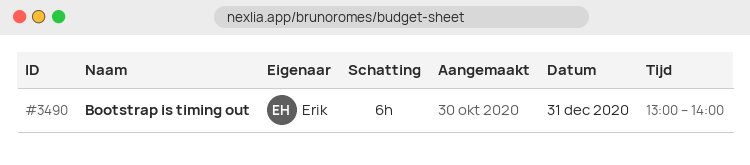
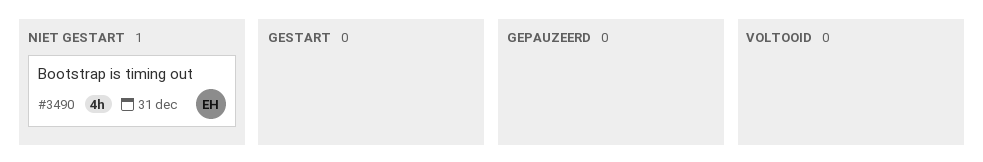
#3490, estimate: 6h -> 4h

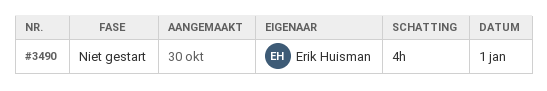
#3490, day: Dec 31 -> Jan 1

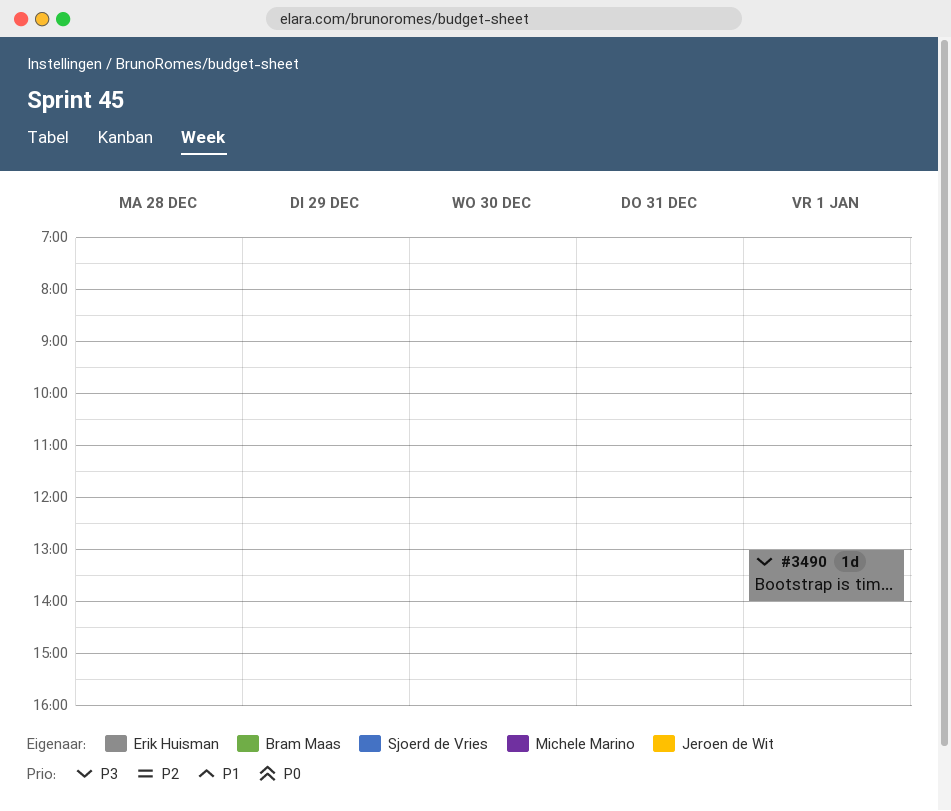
#3490, estimate: 4h -> 1d

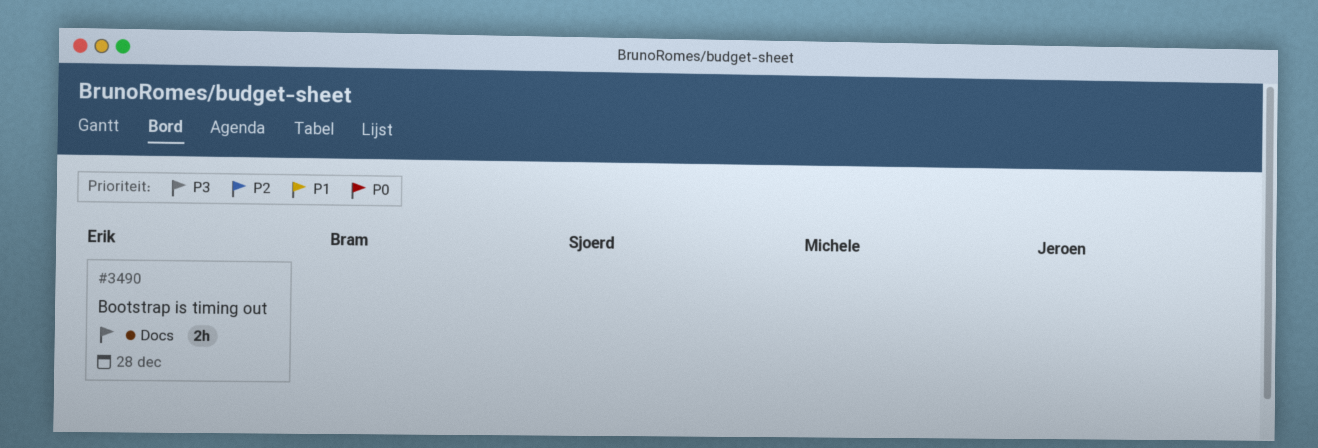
#3490, estimate: 1d -> 2h
#3490, day: Jan 1 -> Dec 28

